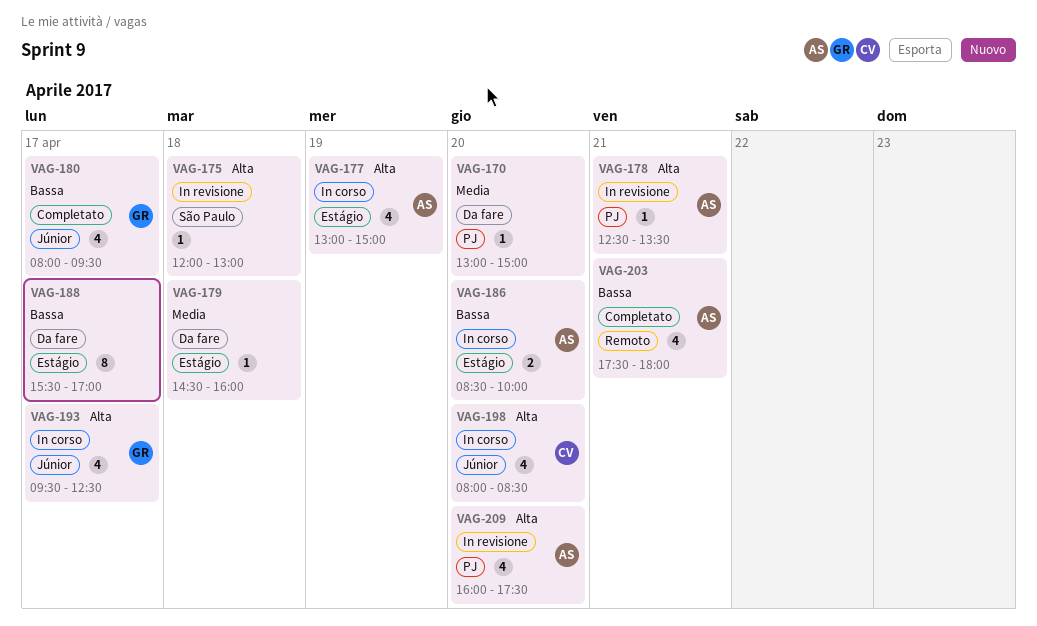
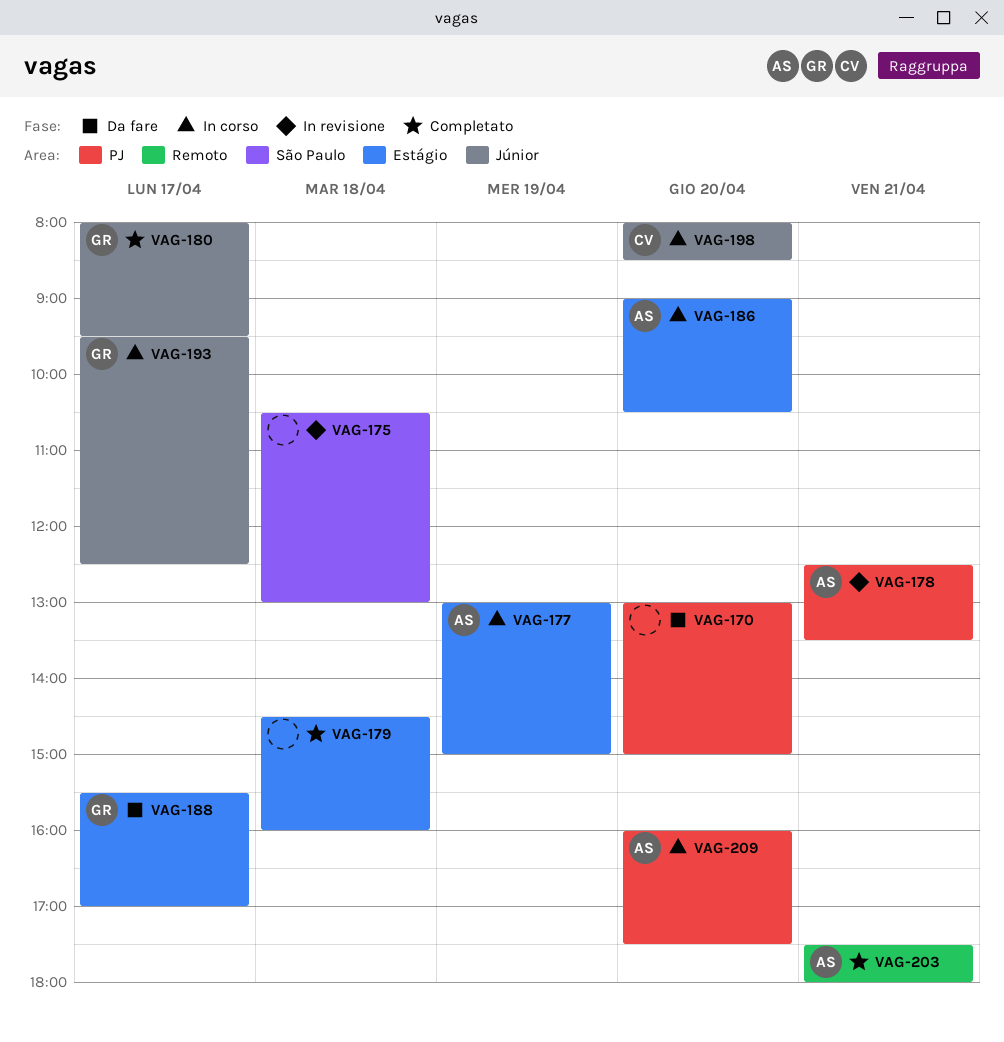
VAG-175, begins: 12:00 -> 10:30
VAG-179, status: Da fare -> Completato
VAG-186, begins: 08:30 -> 09:00
VAG-186, ends: 10:00 -> 10:30
VAG-188, owner: none -> GR
VAG-209, status: In revisione -> In corso

